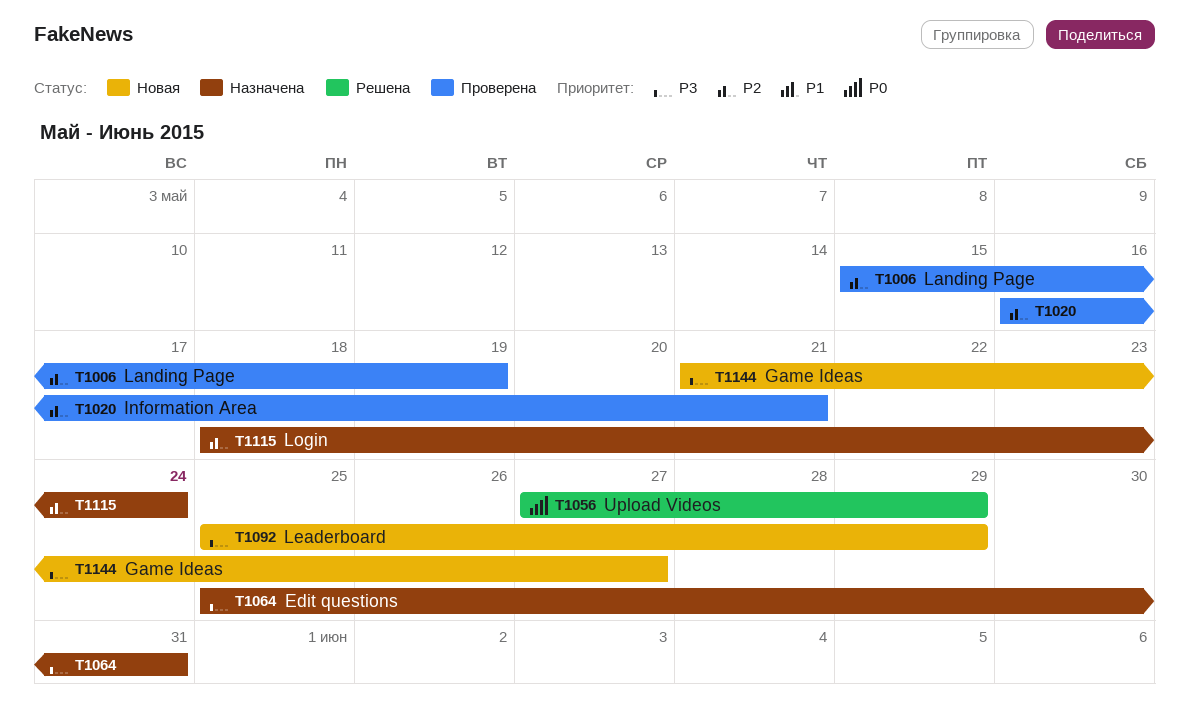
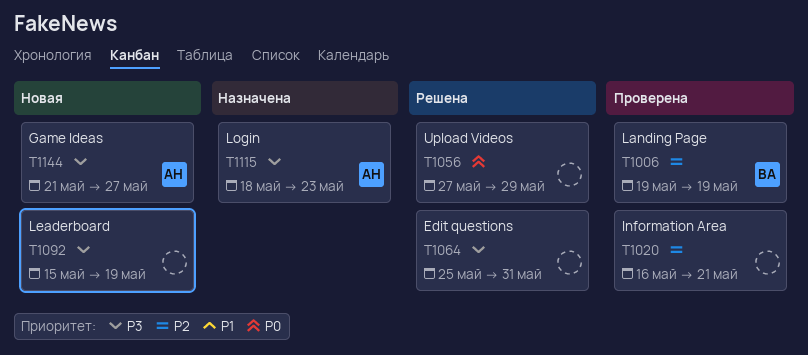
T1006, start: May 15 -> May 19
T1064, status: Назначена -> Решена
T1092, start: May 25 -> May 15
T1092, due: May 29 -> May 19
T1115, priority: P2 -> P3
T1115, due: May 24 -> May 23

